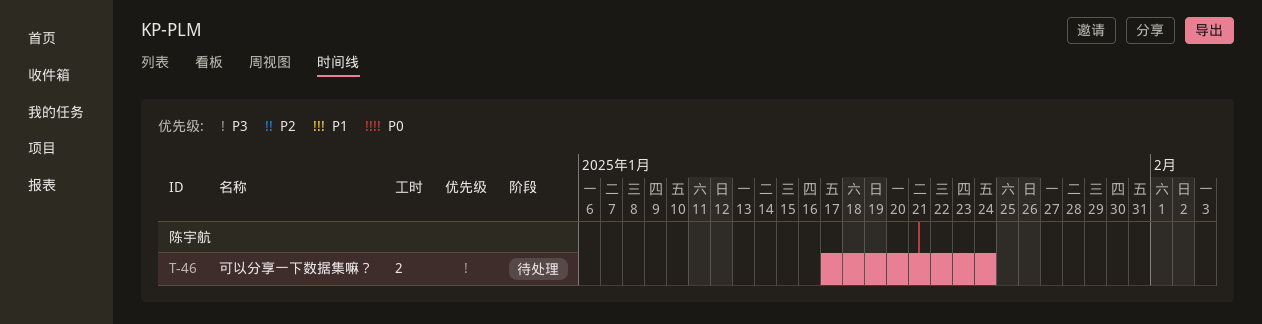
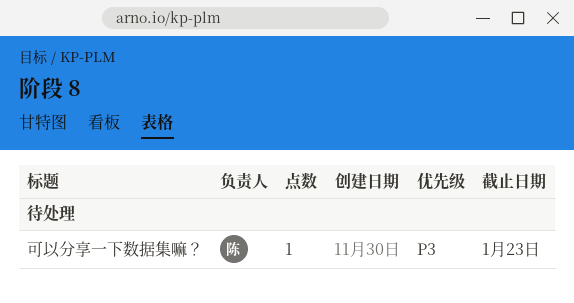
可以分享一下数据集嘛？, estimate: 2 -> 1
可以分享一下数据集嘛？, due: Jan 24 -> Jan 23

